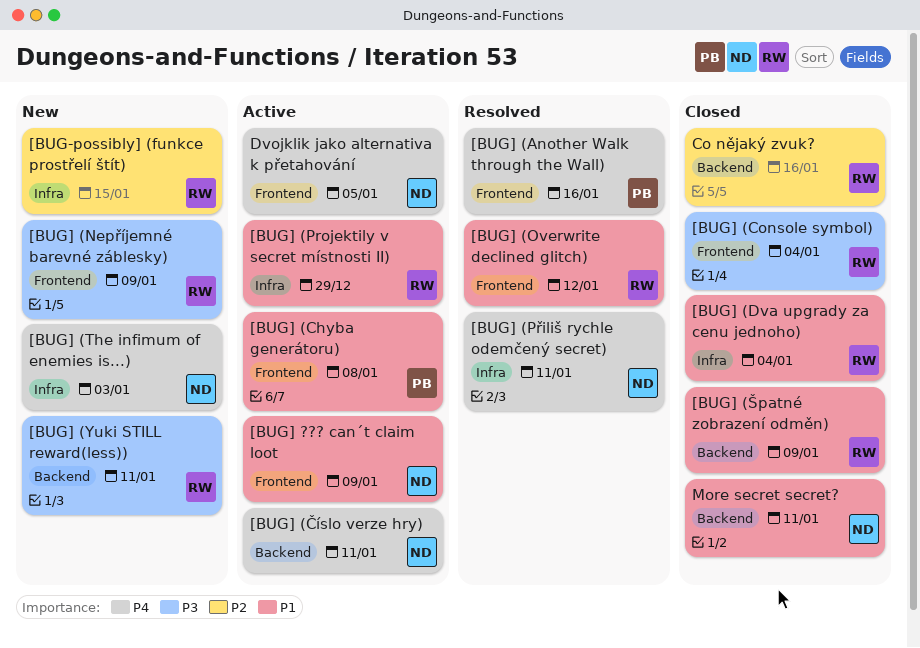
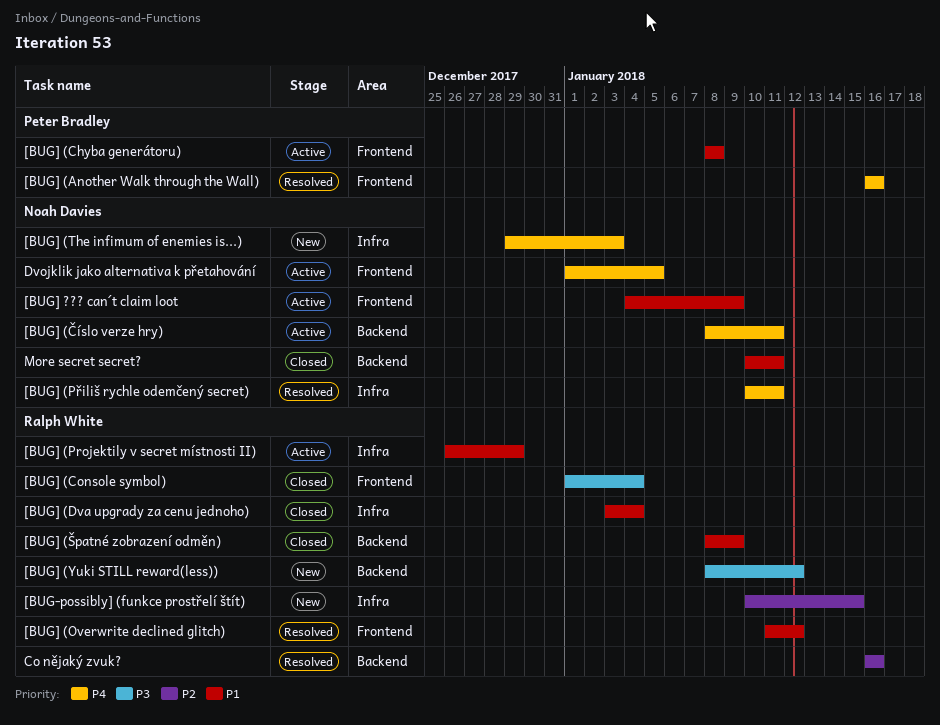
[BUG] (Nepříjemné barevné záblesky): present -> none
[BUG] (Yuki STILL reward(less)), due: Jan 11 -> Jan 12
Co nějaký zvuk?, status: Closed -> Resolved

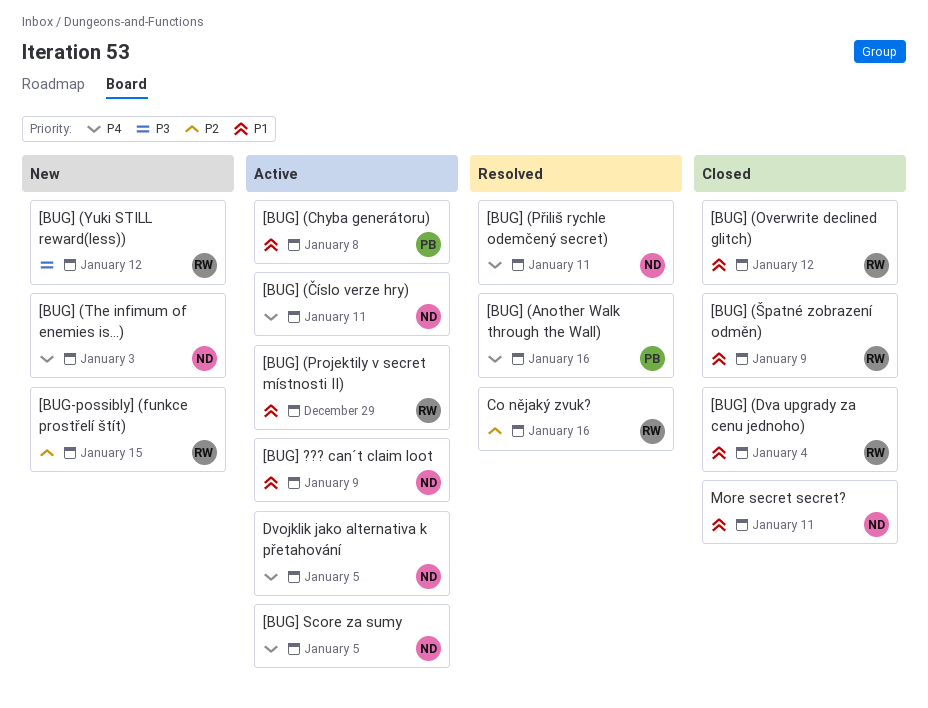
[BUG] (Console symbol): present -> none
[BUG] (Overwrite declined glitch), status: Resolved -> Closed
[BUG] Score za sumy: none -> present

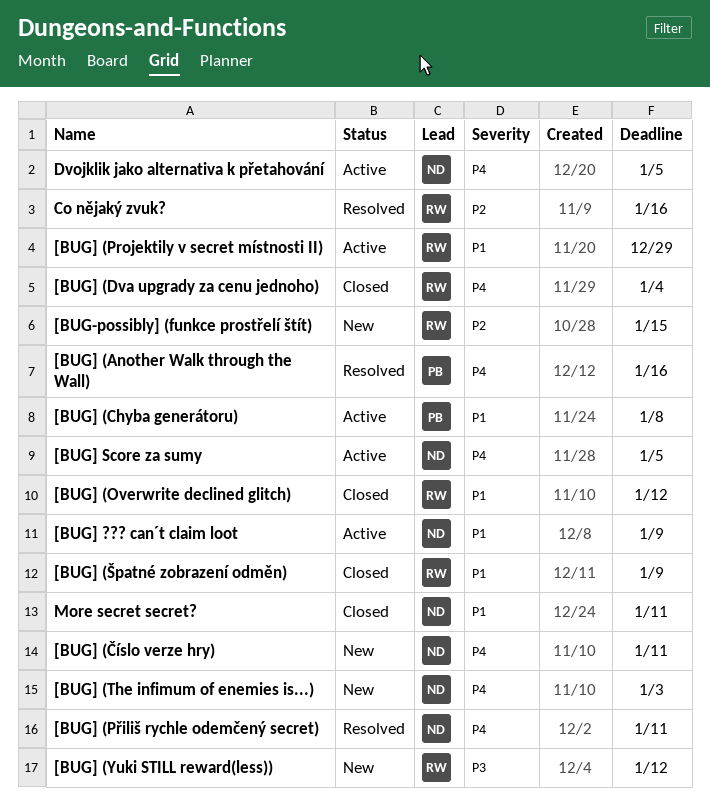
[BUG] (Dva upgrady za cenu jednoho), priority: P1 -> P4
[BUG] (Číslo verze hry), status: Active -> New

